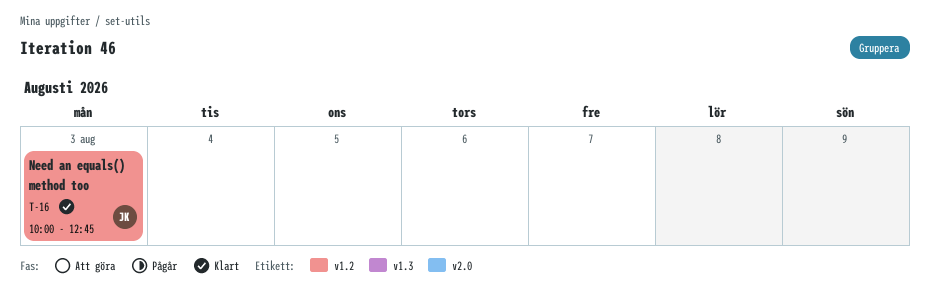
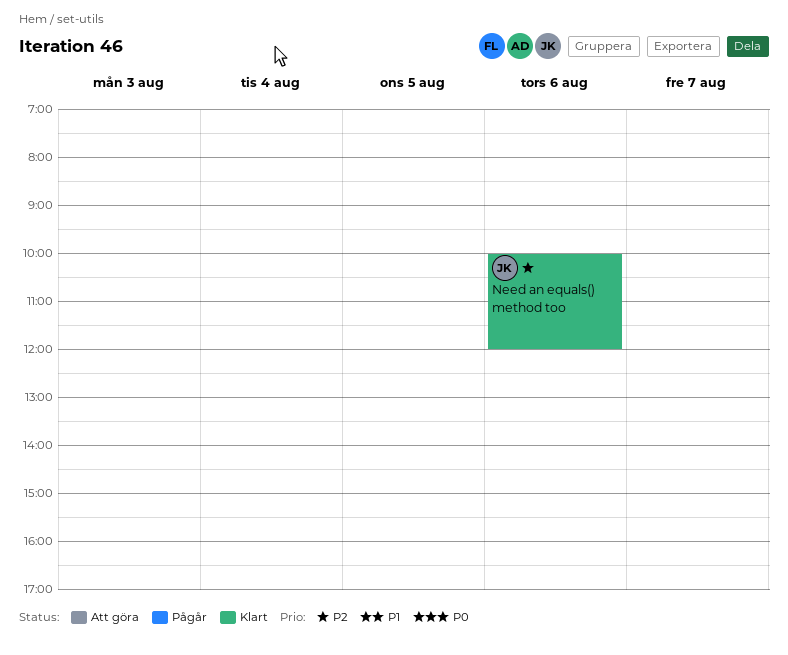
Need an equals() method too, day: Aug 3 -> Aug 6
Need an equals() method too, ends: 12:45 -> 12:00

